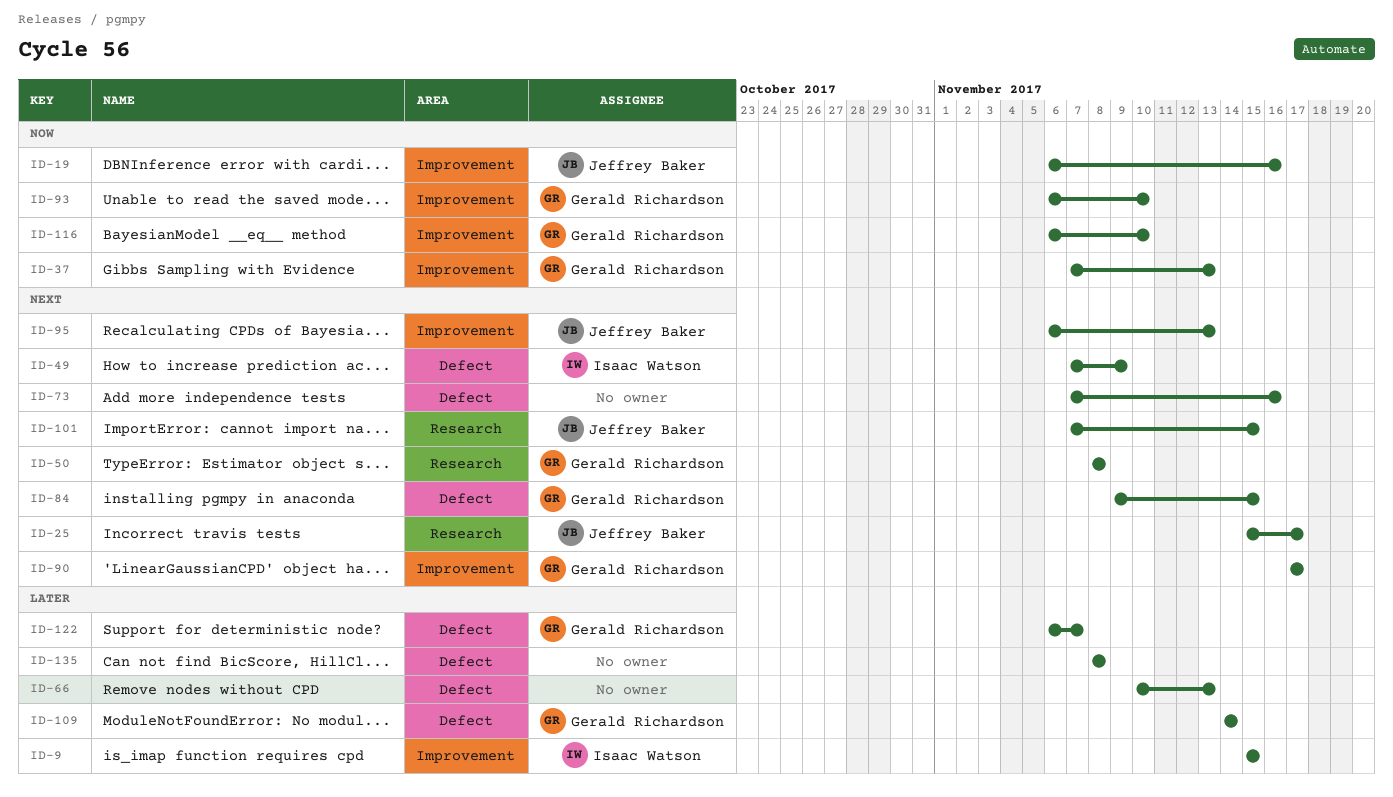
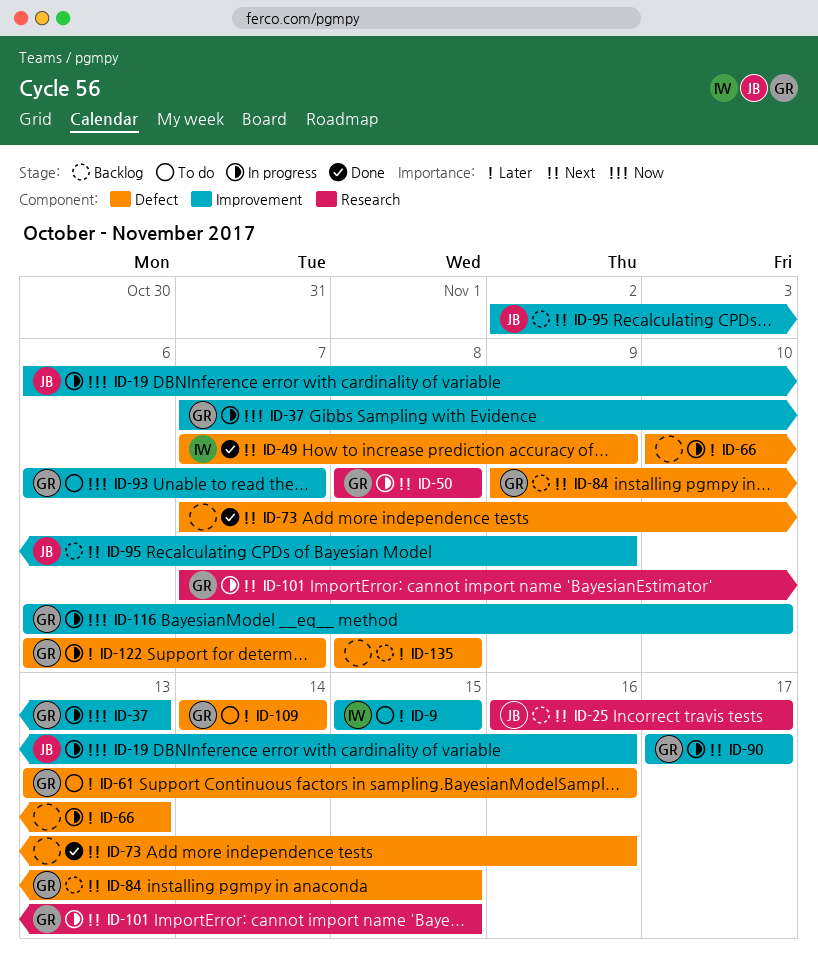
ID-25, start: Nov 15 -> Nov 16
ID-61: none -> present
ID-93, due: Nov 10 -> Nov 7
ID-95, start: Nov 6 -> Nov 2
ID-95, due: Nov 13 -> Nov 9
ID-101, owner: Jeffrey Baker -> Gerald Richardson

